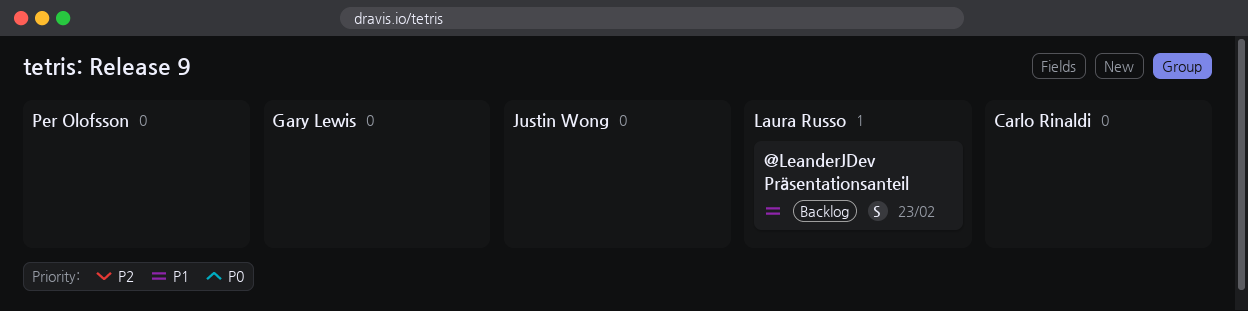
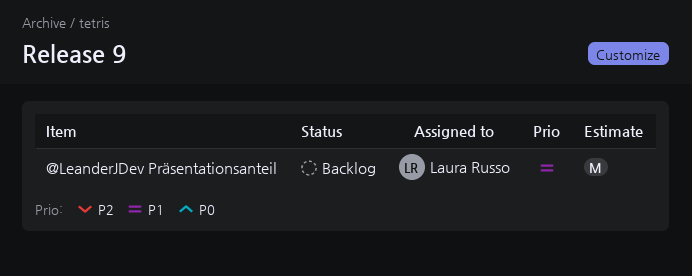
@LeanderJDev Präsentationsanteil, estimate: S -> M

